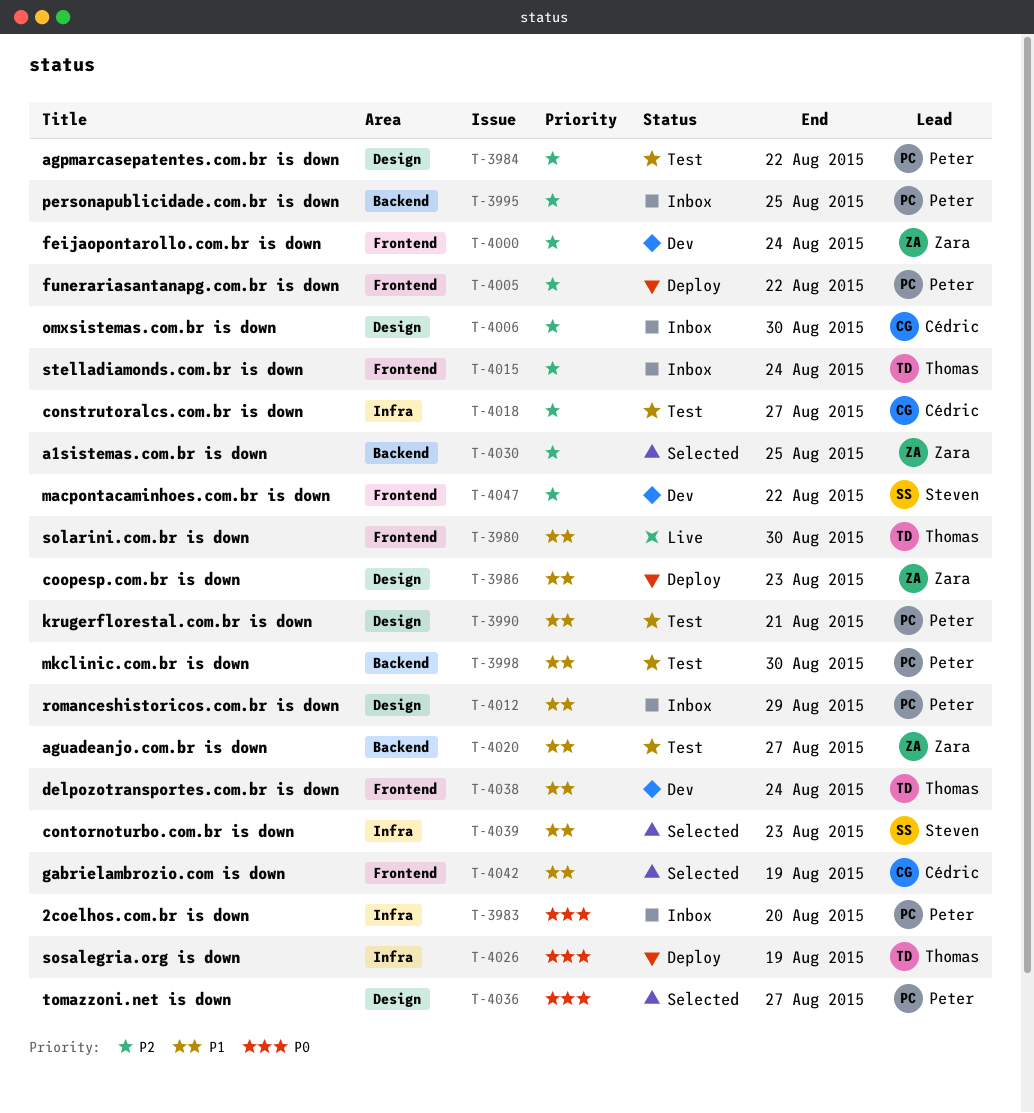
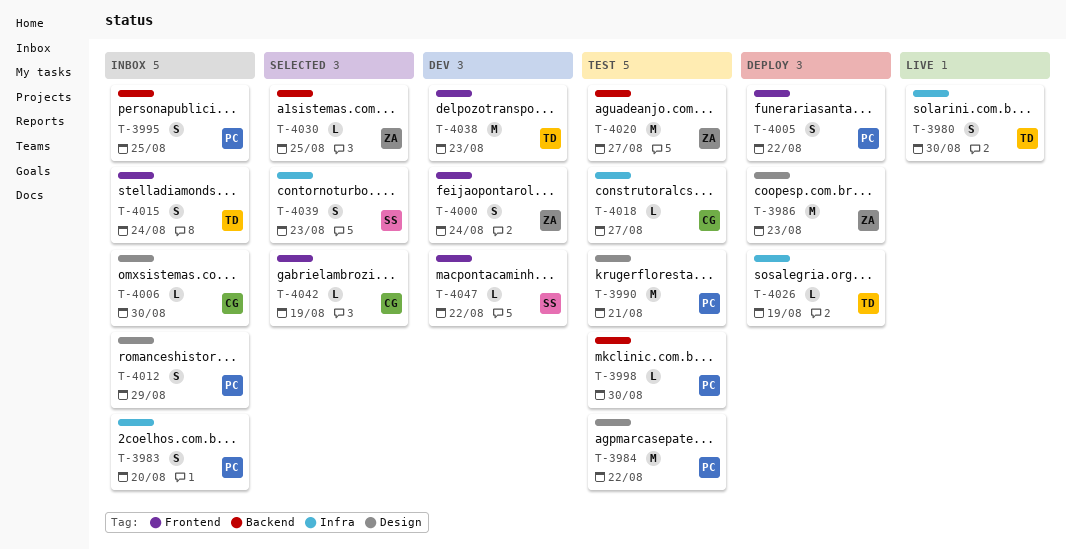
T-3980, label: Frontend -> Infra
T-4036: present -> none
T-4038, due: Aug 24 -> Aug 23

